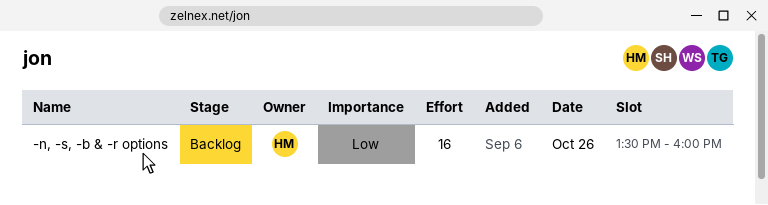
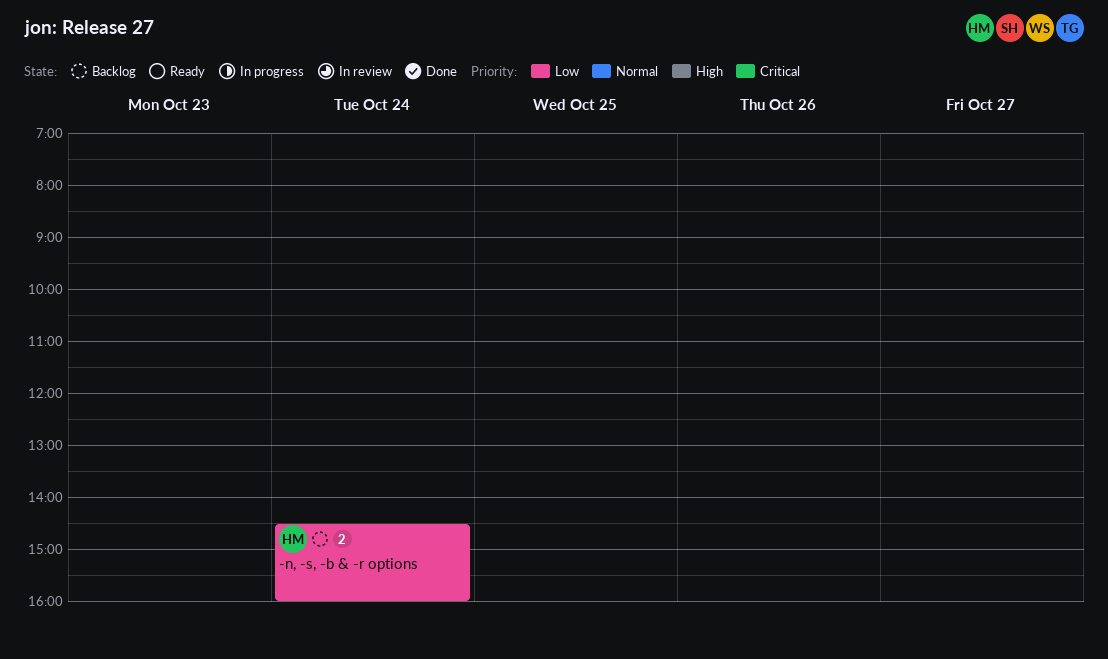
-n, -s, -b & -r options, estimate: 16 -> 2
-n, -s, -b & -r options, day: Oct 26 -> Oct 24
-n, -s, -b & -r options, begins: 13:30 -> 14:30

